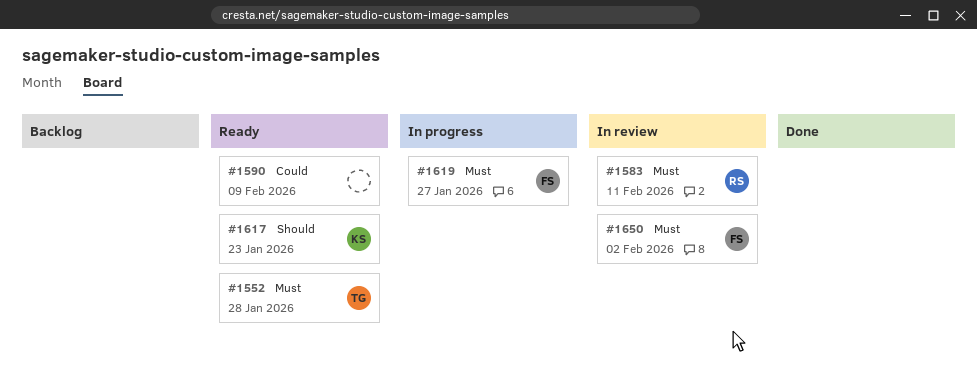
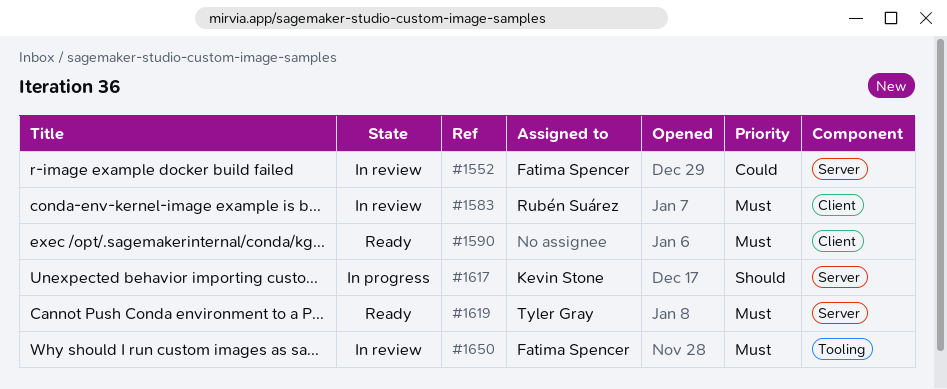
#1552, status: Ready -> In review
#1552, owner: Tyler Gray -> Fatima Spencer
#1552, priority: Must -> Could
#1590, priority: Could -> Must
#1617, status: Ready -> In progress
#1619, status: In progress -> Ready
#1619, owner: Fatima Spencer -> Tyler Gray

